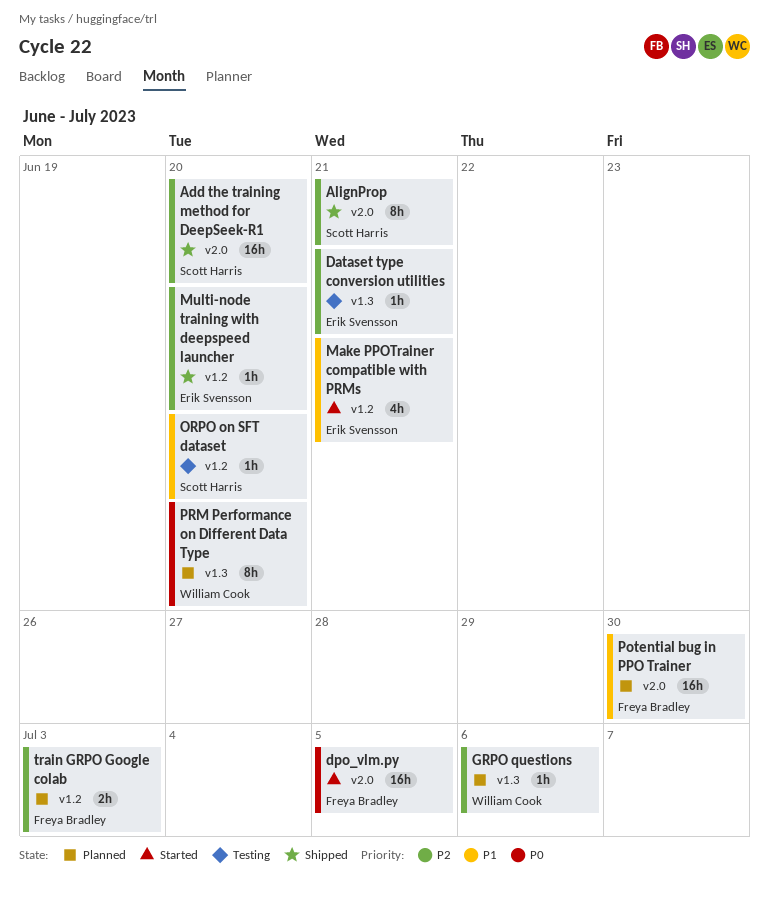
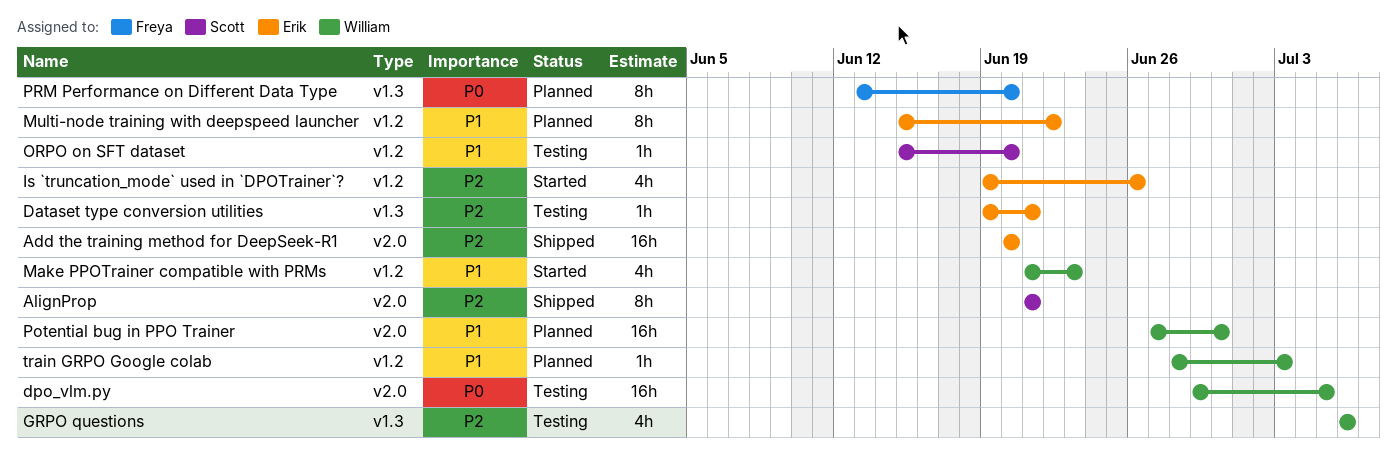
Add the training method for DeepSeek-R1, owner: Scott Harris -> Erik Svensson
dpo_vlm.py, status: Started -> Testing
dpo_vlm.py, owner: Freya Bradley -> William Cook
GRPO questions, status: Planned -> Testing
GRPO questions, estimate: 1h -> 4h
Is `truncation_mode` used in `DPOTrainer`?: none -> present
Make PPOTrainer compatible with PRMs, owner: Erik Svensson -> William Cook
Make PPOTrainer compatible with PRMs, due: Jun 21 -> Jun 23
Multi-node training with deepspeed launcher, status: Shipped -> Planned
Multi-node training with deepspeed launcher, priority: P2 -> P1
Multi-node training with deepspeed launcher, estimate: 1h -> 8h
Multi-node training with deepspeed launcher, due: Jun 20 -> Jun 22
Potential bug in PPO Trainer, owner: Freya Bradley -> William Cook
PRM Performance on Different Data Type, owner: William Cook -> Freya Bradley
train GRPO Google colab, owner: Freya Bradley -> William Cook
train GRPO Google colab, priority: P2 -> P1
train GRPO Google colab, estimate: 2h -> 1h

